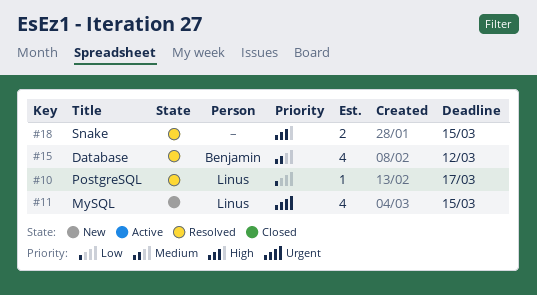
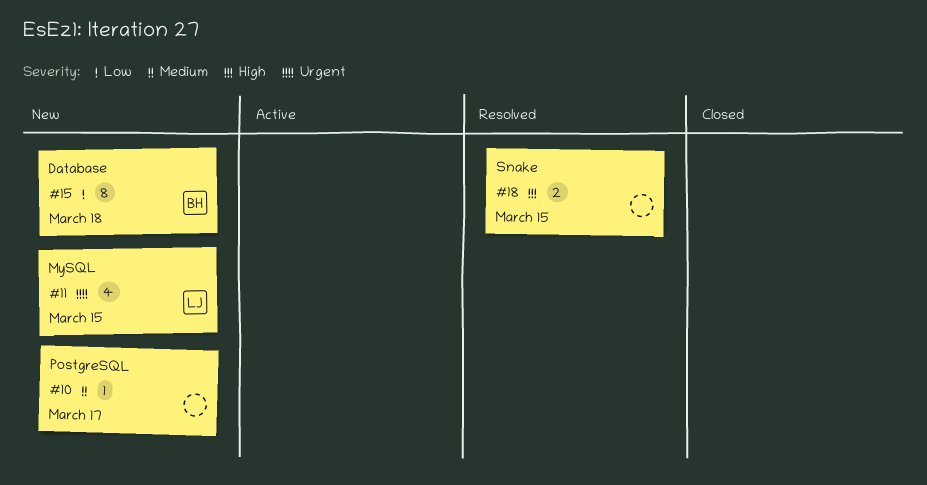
#10, status: Resolved -> New
#10, owner: Linus -> none
#10, priority: Low -> Medium
#15, status: Resolved -> New
#15, priority: Medium -> Low
#15, estimate: 4 -> 8
#15, due: Mar 12 -> Mar 18

